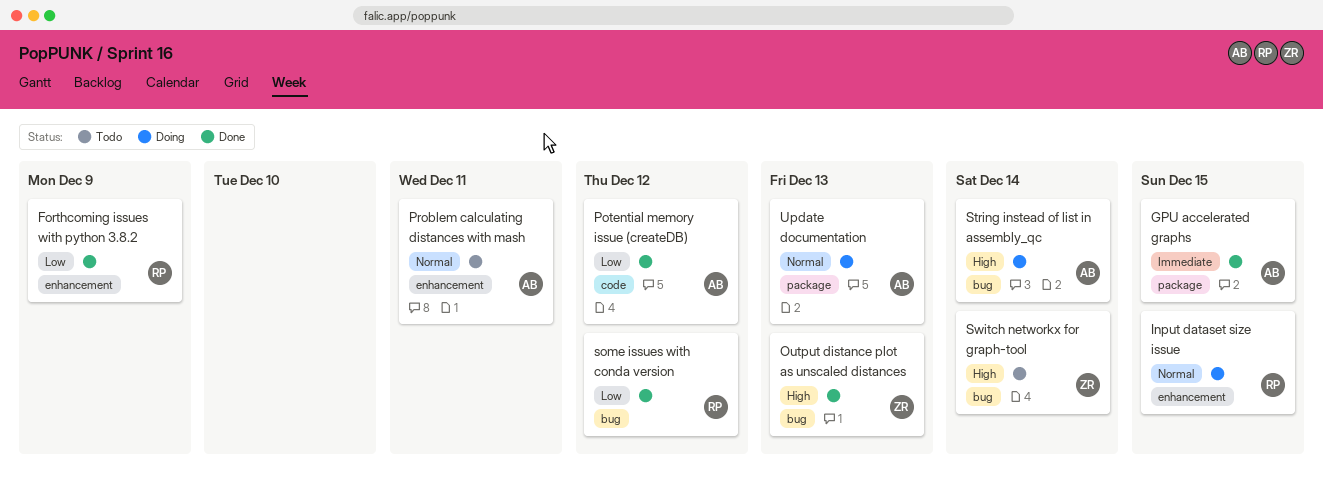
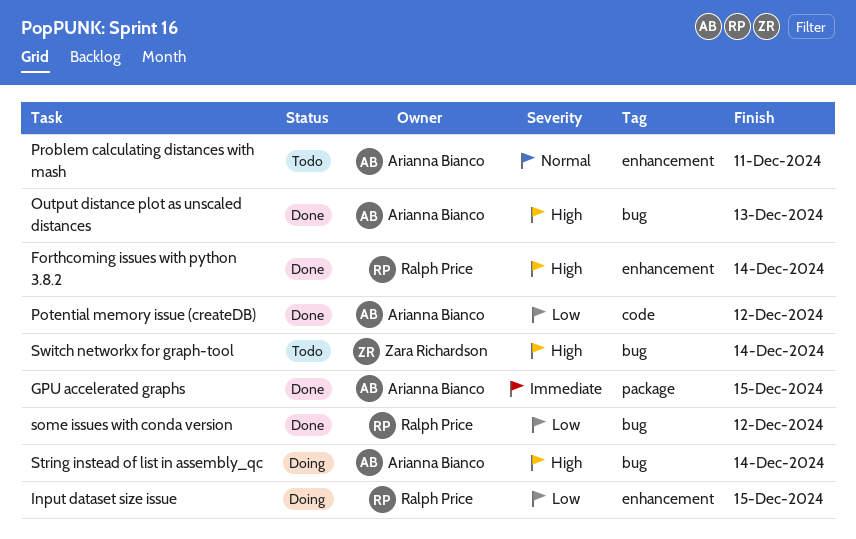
Forthcoming issues with python 3.8.2, priority: Low -> High
Forthcoming issues with python 3.8.2, due: Dec 9 -> Dec 14
Input dataset size issue, priority: Normal -> Low
Output distance plot as unscaled distances, owner: Zara Richardson -> Arianna Bianco
Update documentation: present -> none

